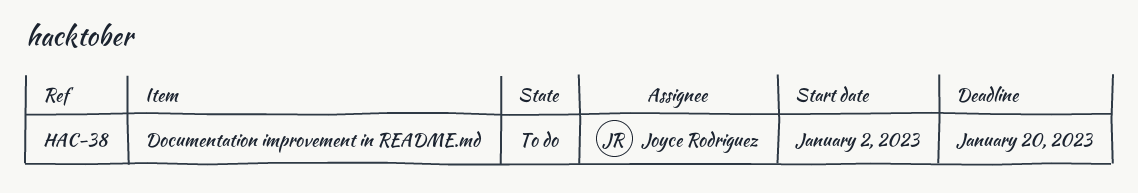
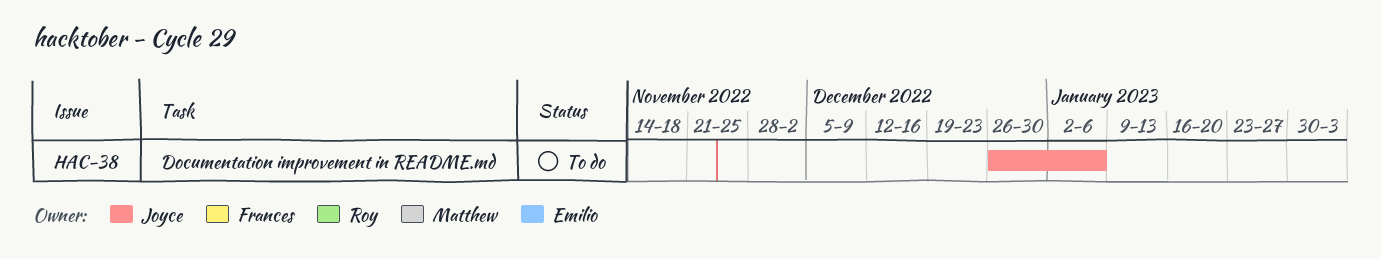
HAC-38, start: Jan 2 -> Dec 26
HAC-38, due: Jan 20 -> Jan 6

